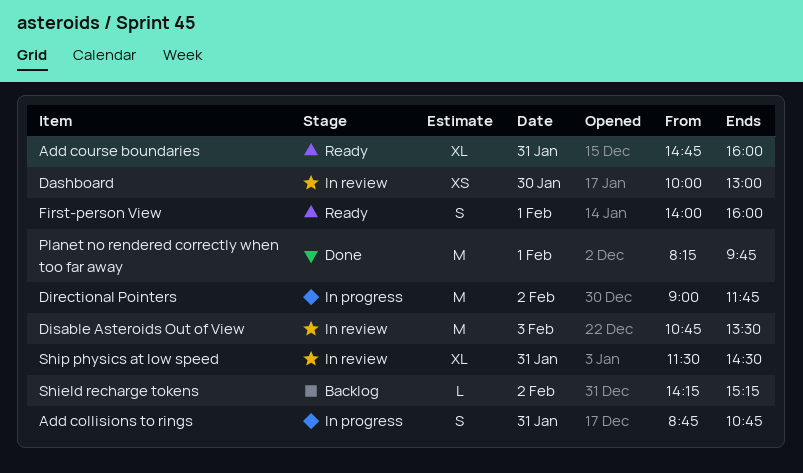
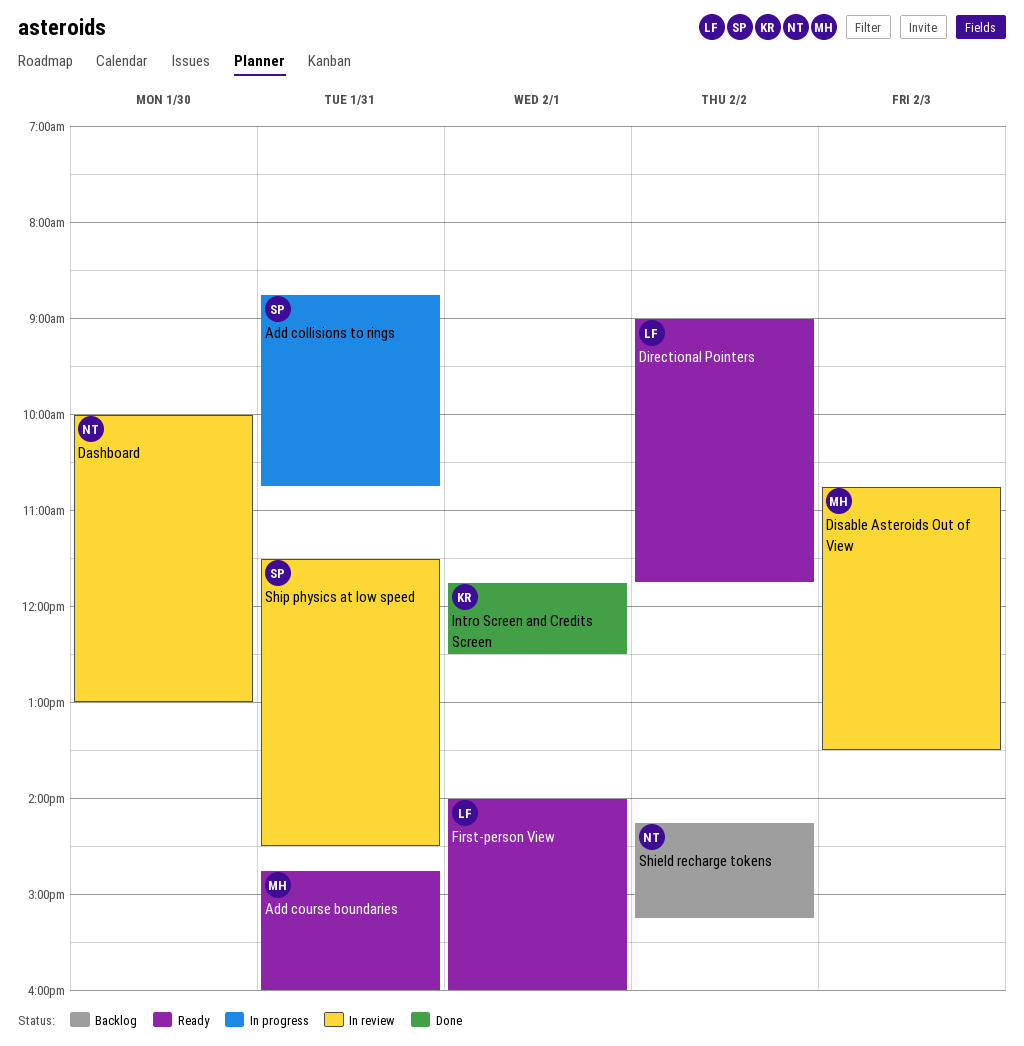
Directional Pointers, status: In progress -> Ready
Intro Screen and Credits Screen: none -> present
Planet no rendered correctly when too far away: present -> none

